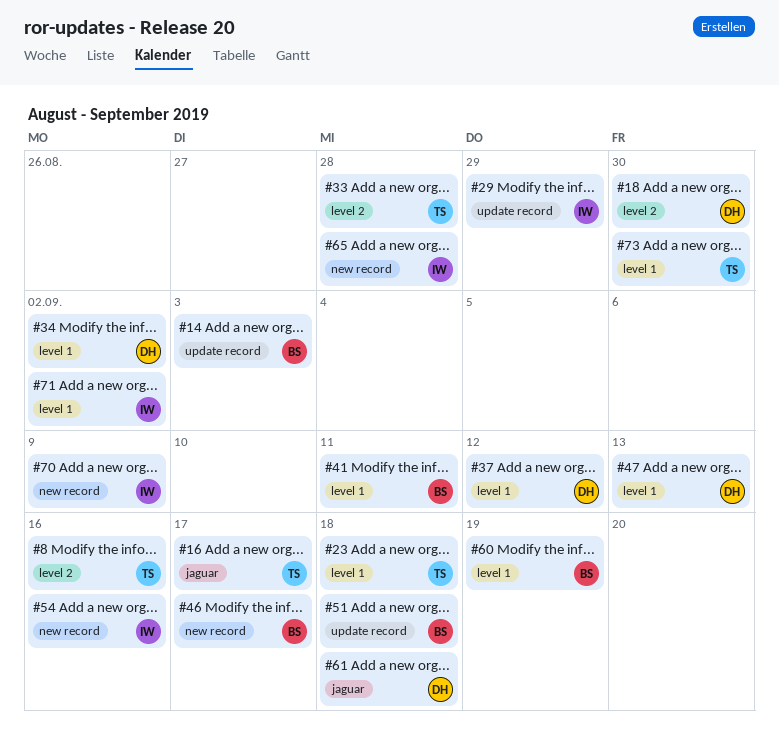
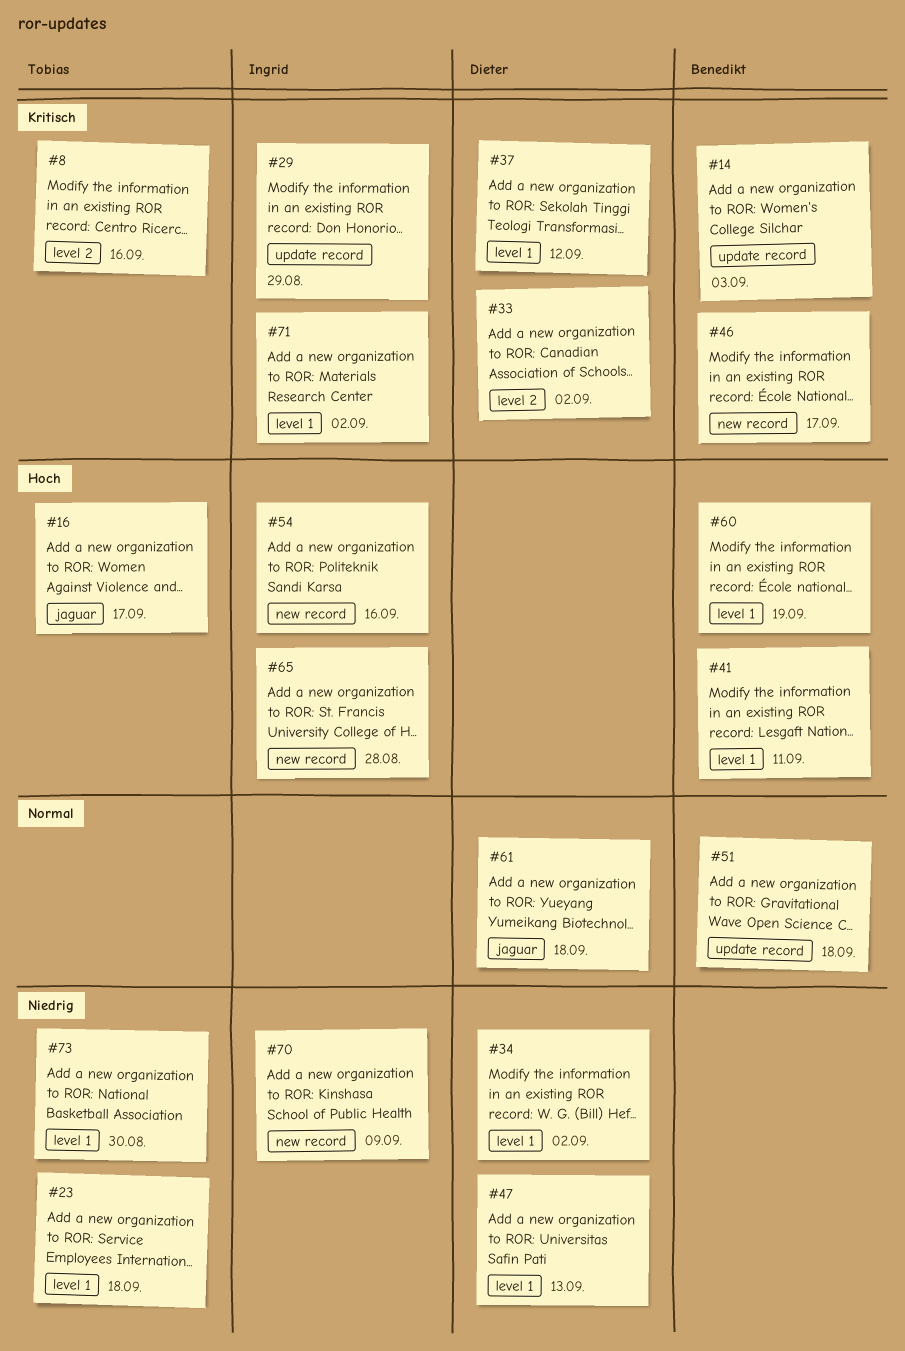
#18: present -> none
#33, owner: Tobias -> Dieter
#33, due: Aug 28 -> Sep 2

